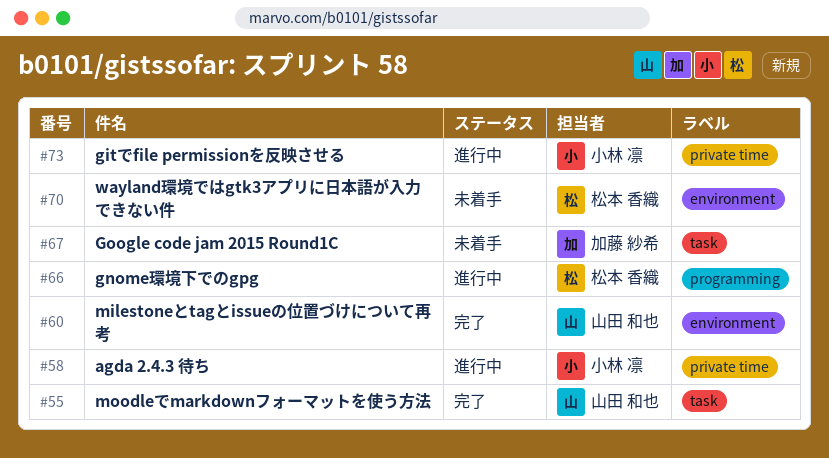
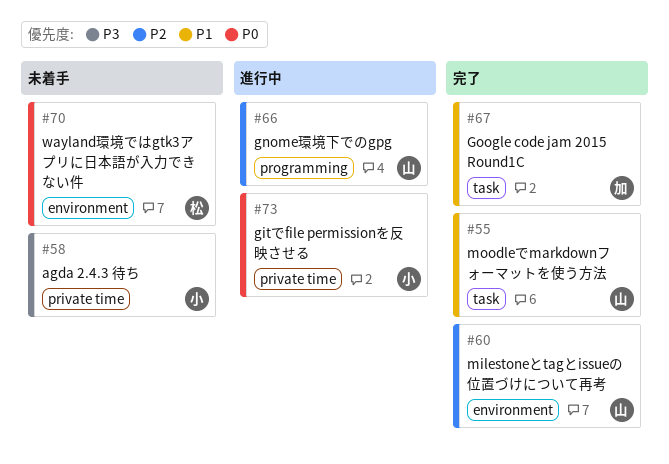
#58, status: 進行中 -> 未着手
#66, owner: 松本 香織 -> 山田 和也
#67, status: 未着手 -> 完了

